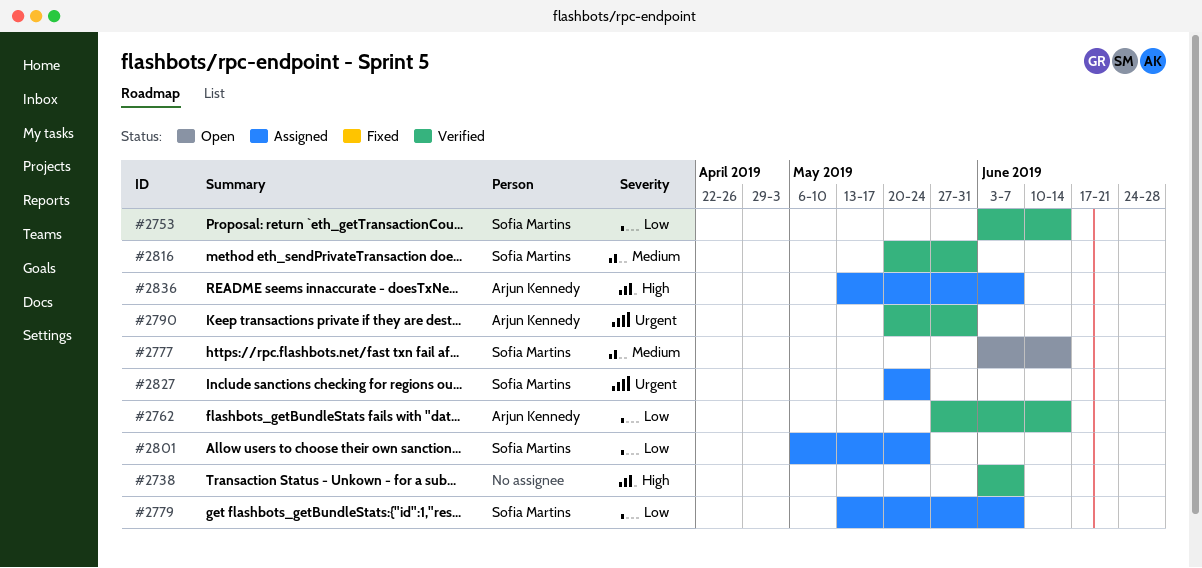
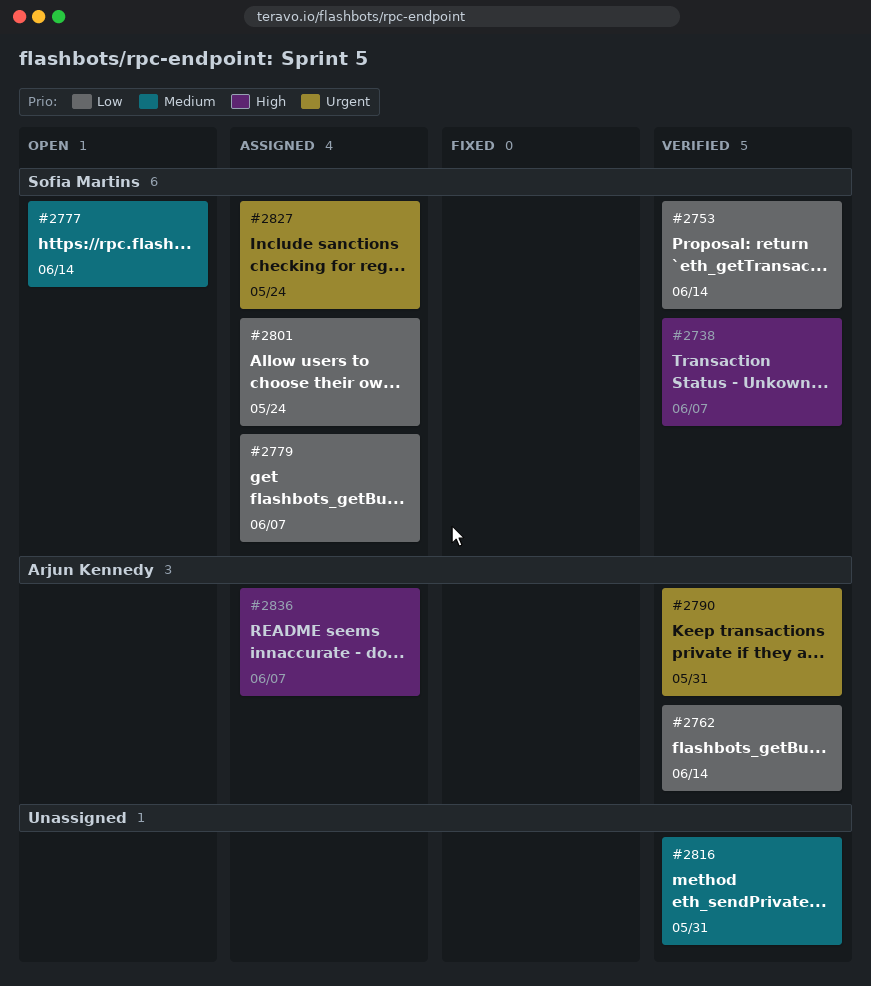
#2738, owner: none -> Sofia Martins
#2816, owner: Sofia Martins -> none

